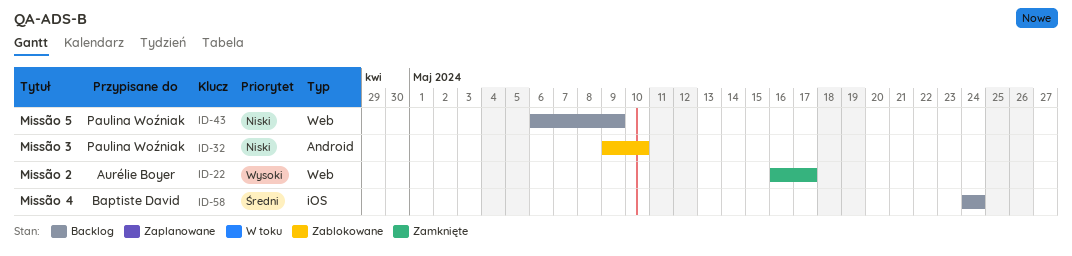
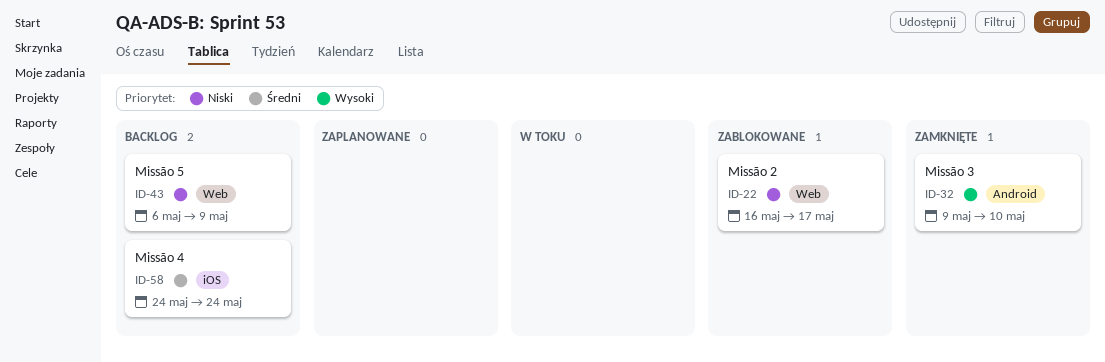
ID-22, status: Zamknięte -> Zablokowane
ID-22, priority: Wysoki -> Niski
ID-32, status: Zablokowane -> Zamknięte
ID-32, priority: Niski -> Wysoki

